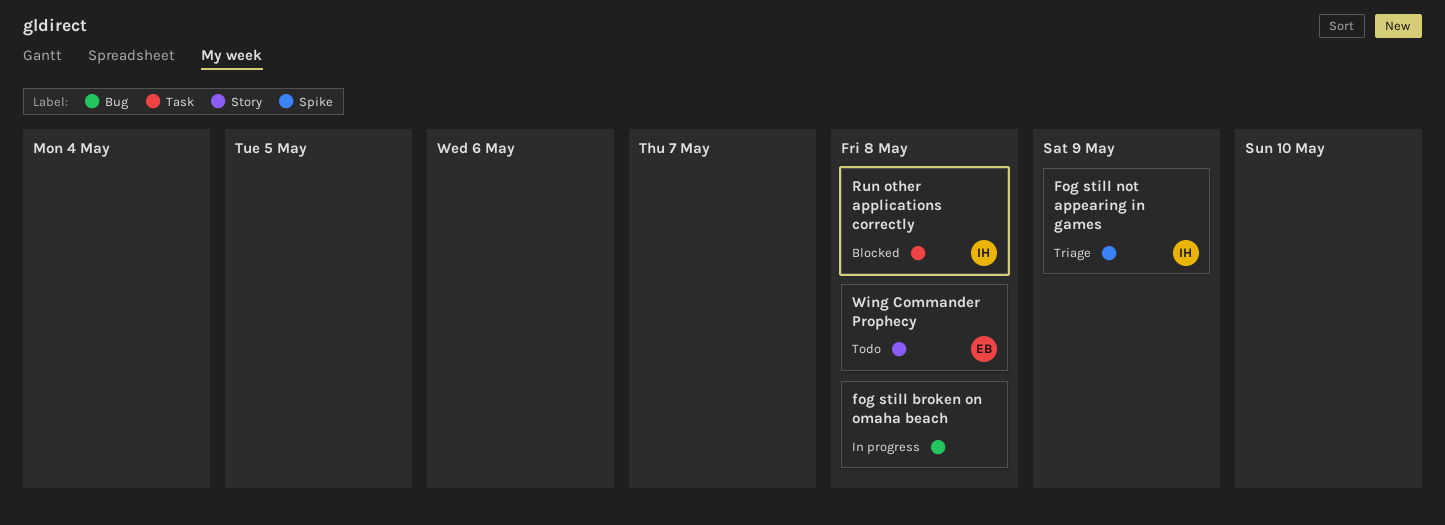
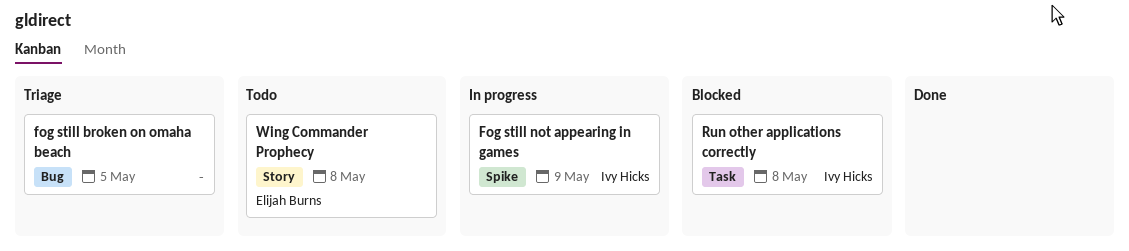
fog still broken on omaha beach, status: In progress -> Triage
fog still broken on omaha beach, due: May 8 -> May 5
Fog still not appearing in games, status: Triage -> In progress

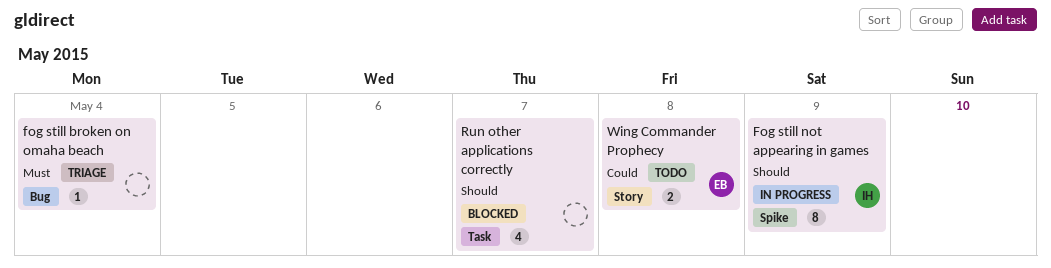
fog still broken on omaha beach, due: May 5 -> May 4
Run other applications correctly, owner: Ivy Hicks -> none
Run other applications correctly, due: May 8 -> May 7

